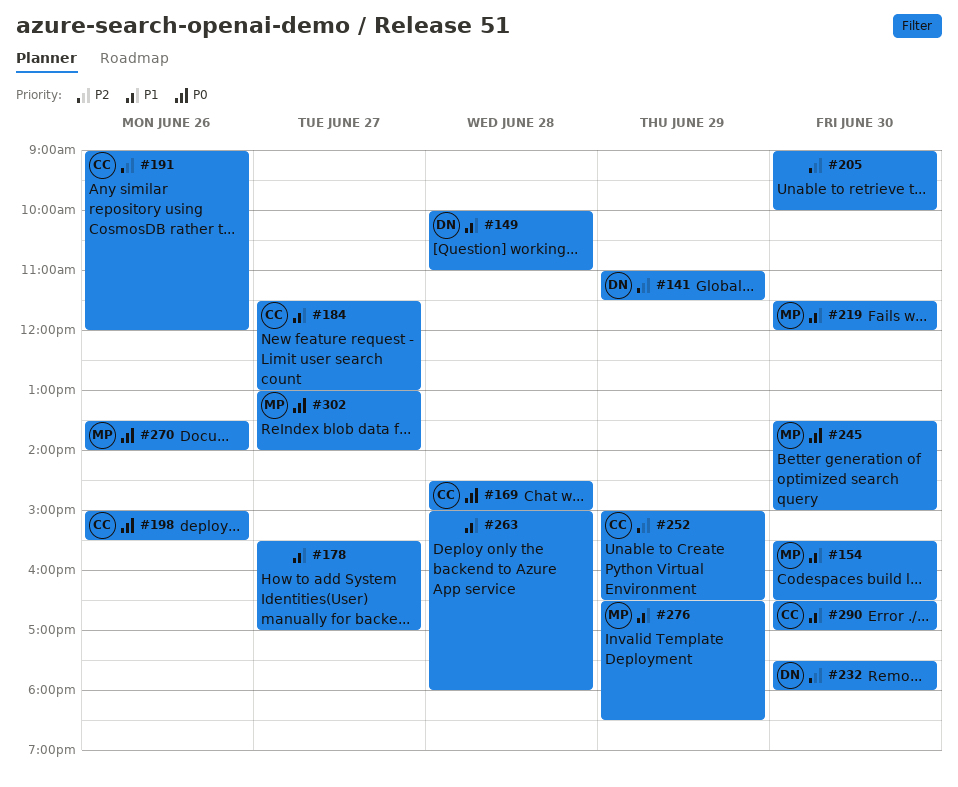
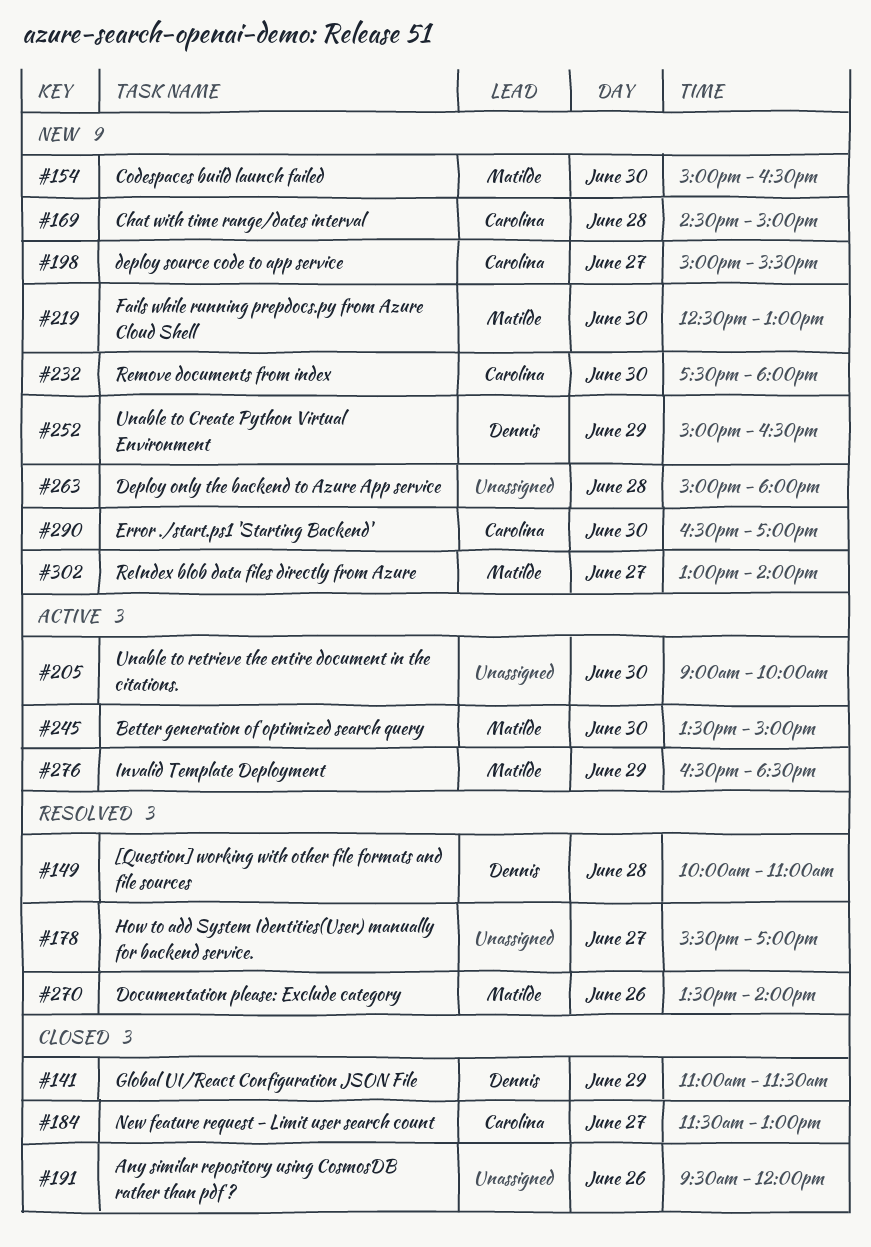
#154, begins: 15:30 -> 15:00
#191, owner: Carolina -> none
#191, begins: 09:00 -> 09:30
#198, day: Jun 26 -> Jun 27
#219, begins: 11:30 -> 12:30
#219, ends: 12:00 -> 13:00
#232, owner: Dennis -> Carolina
#252, owner: Carolina -> Dennis

